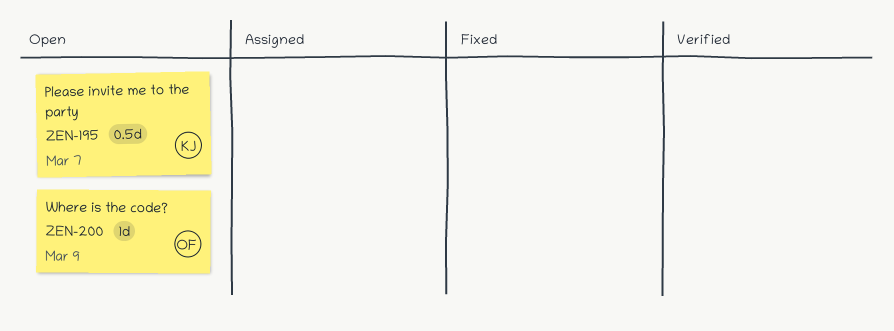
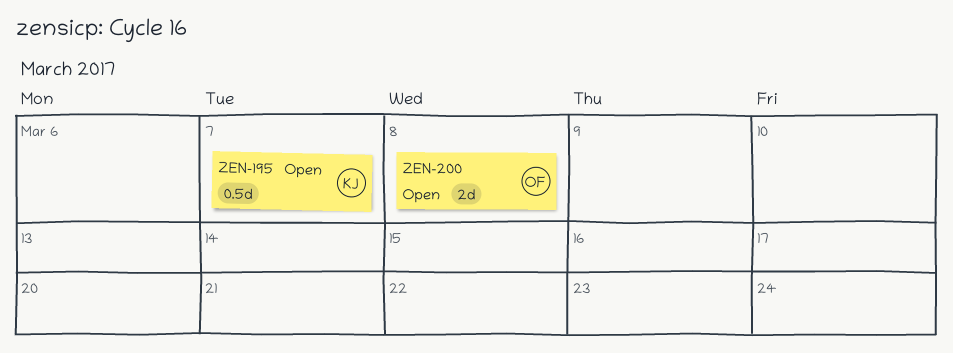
ZEN-200, estimate: 1d -> 2d
ZEN-200, due: Mar 9 -> Mar 8

